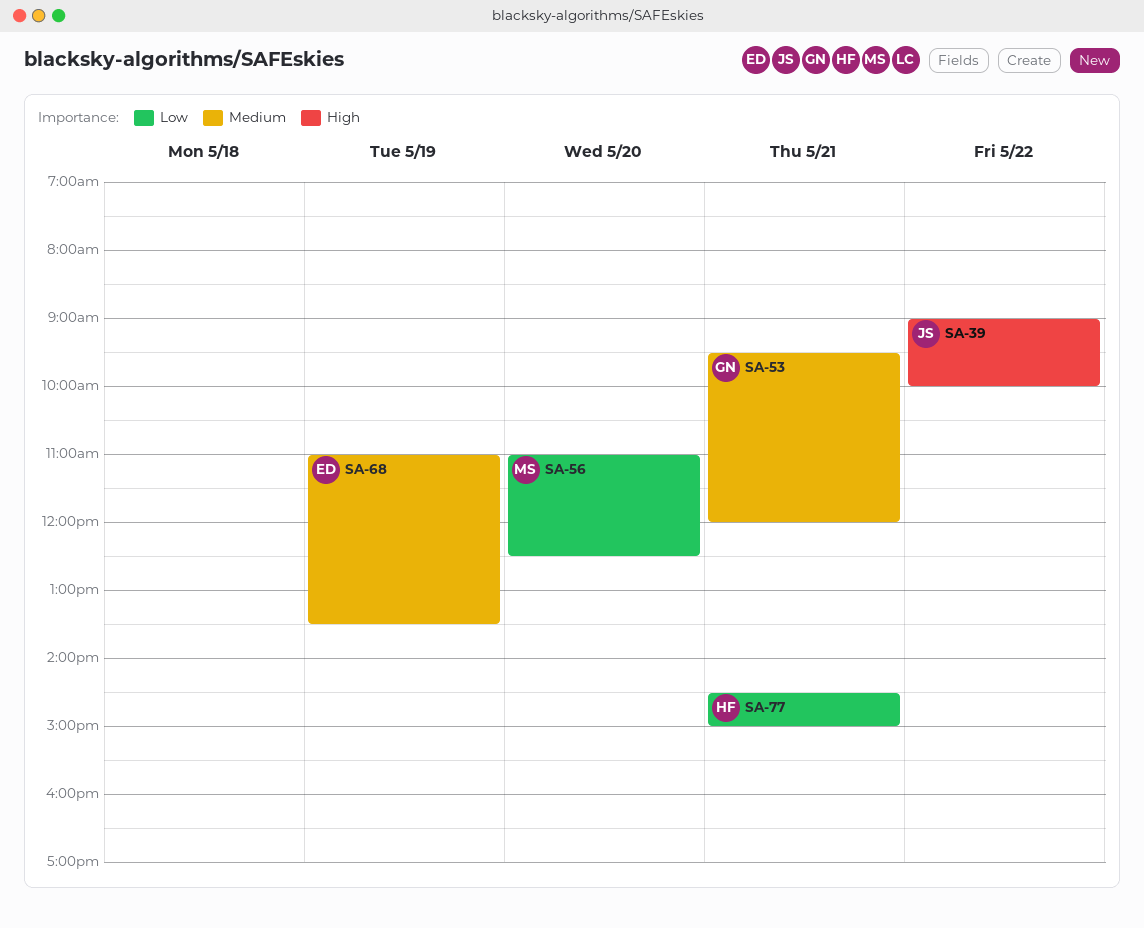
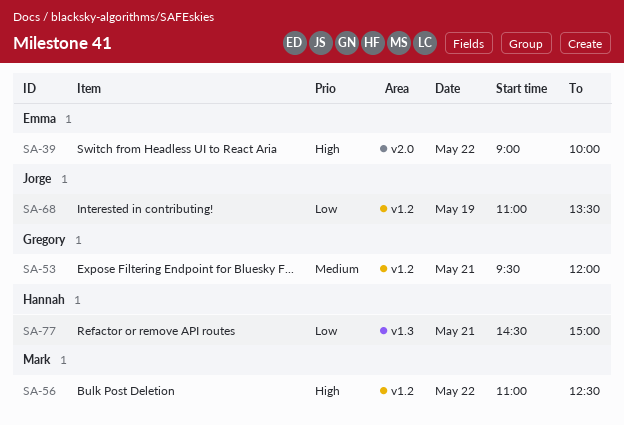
SA-39, owner: Jorge -> Emma
SA-56, priority: Low -> High
SA-56, day: May 20 -> May 22
SA-68, owner: Emma -> Jorge
SA-68, priority: Medium -> Low

